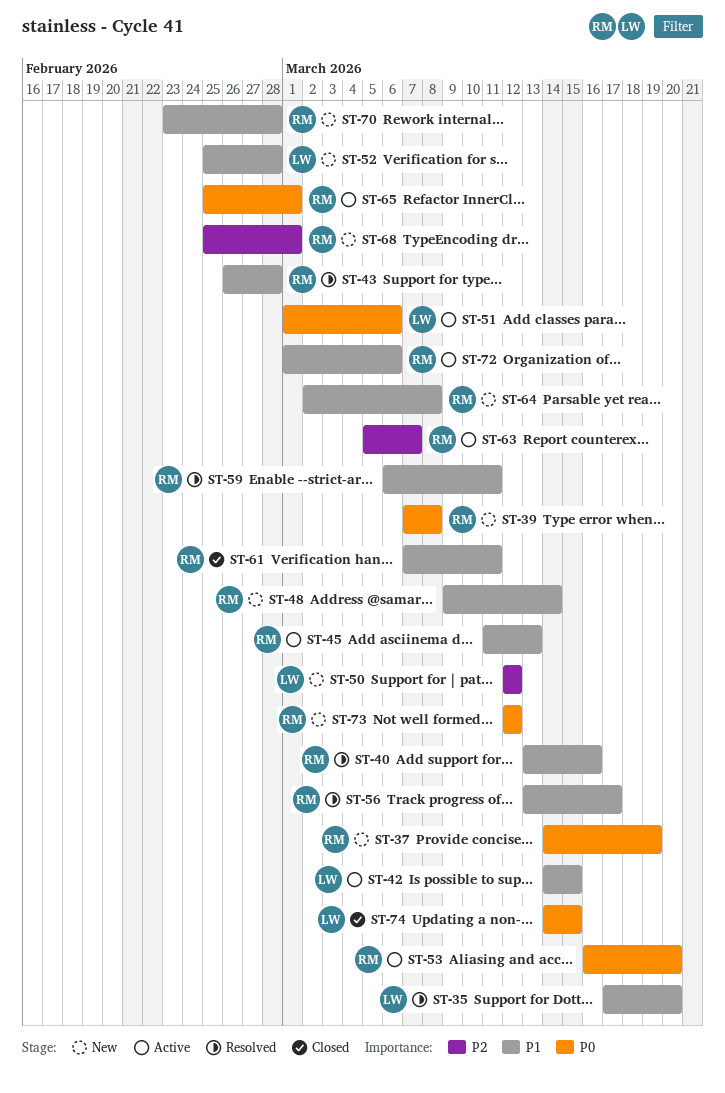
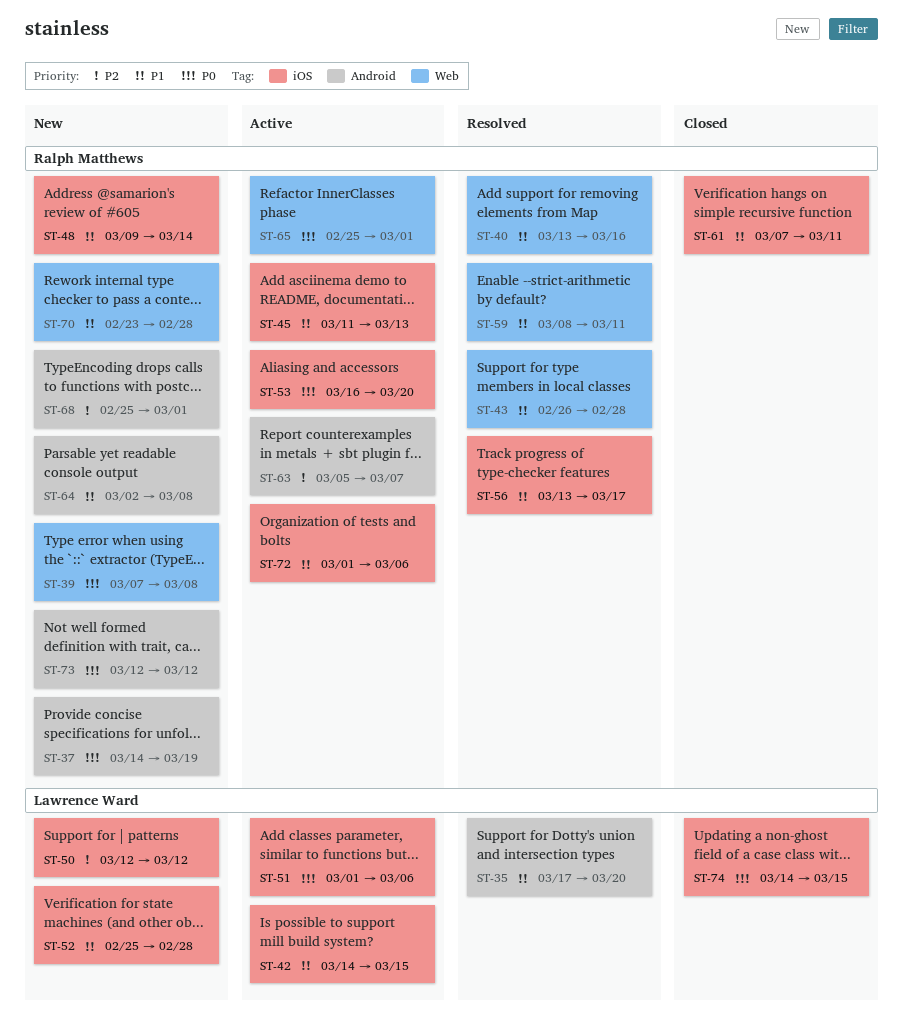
ST-59, start: Mar 6 -> Mar 8

